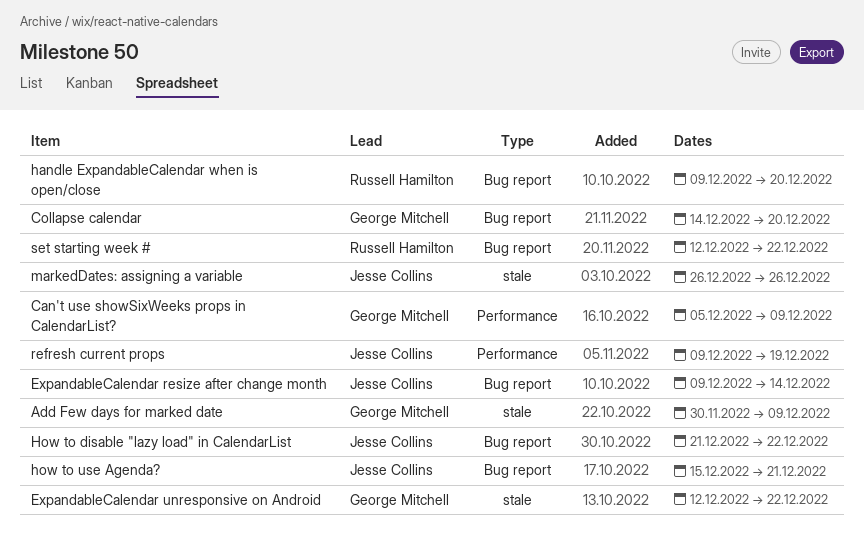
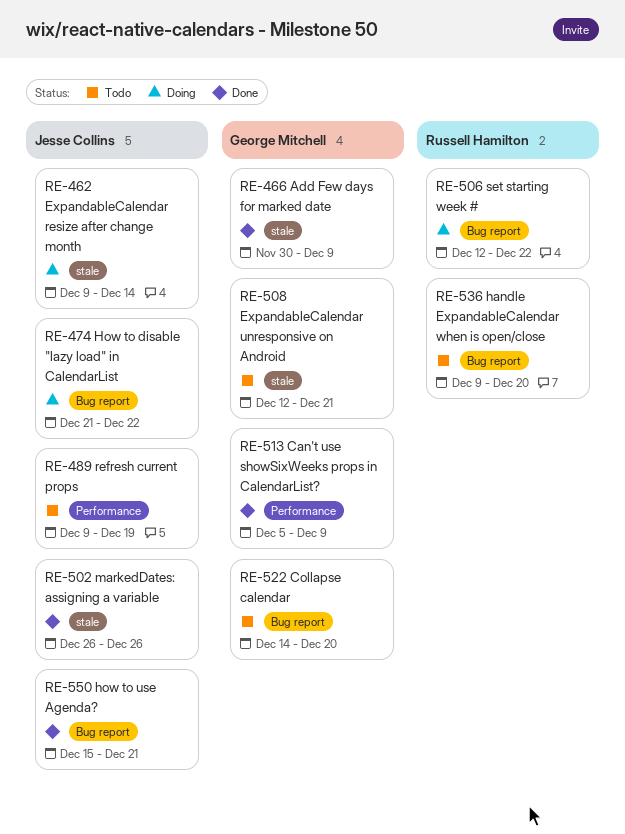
ExpandableCalendar resize after change month, label: Bug report -> stale
ExpandableCalendar unresponsive on Android, due: Dec 22 -> Dec 21

